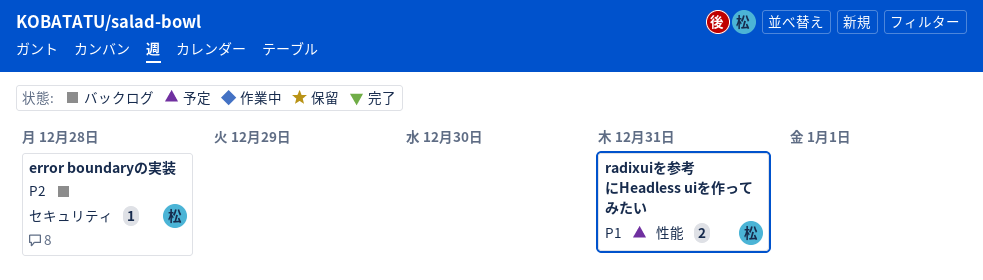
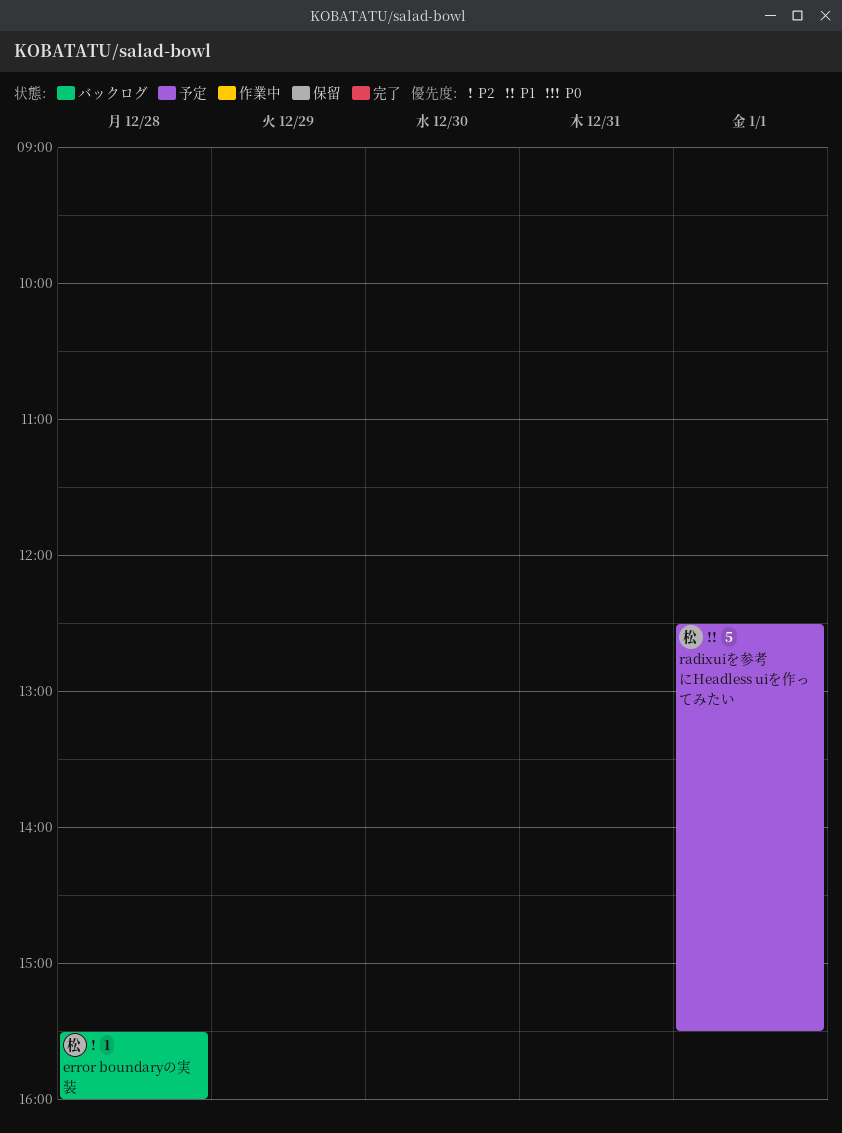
radixuiを参考にHeadless uiを作ってみたい, estimate: 2 -> 5
radixuiを参考にHeadless uiを作ってみたい, day: Dec 31 -> Jan 1

